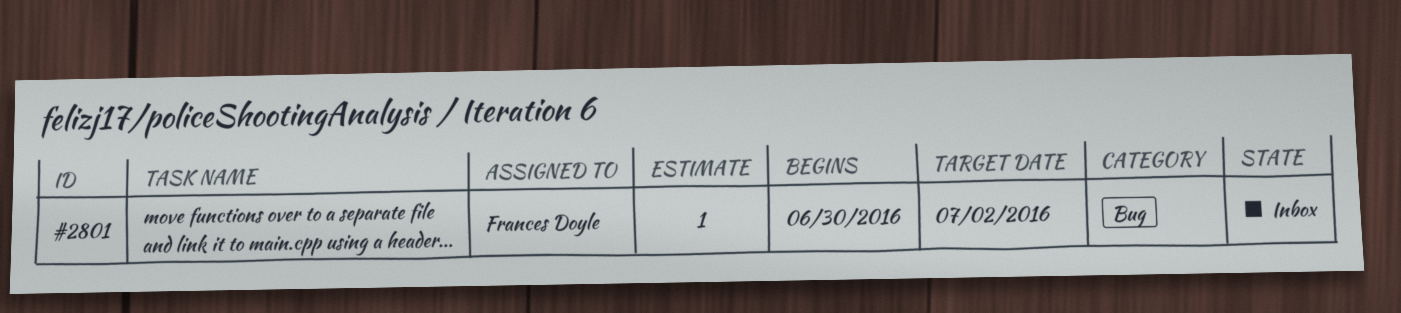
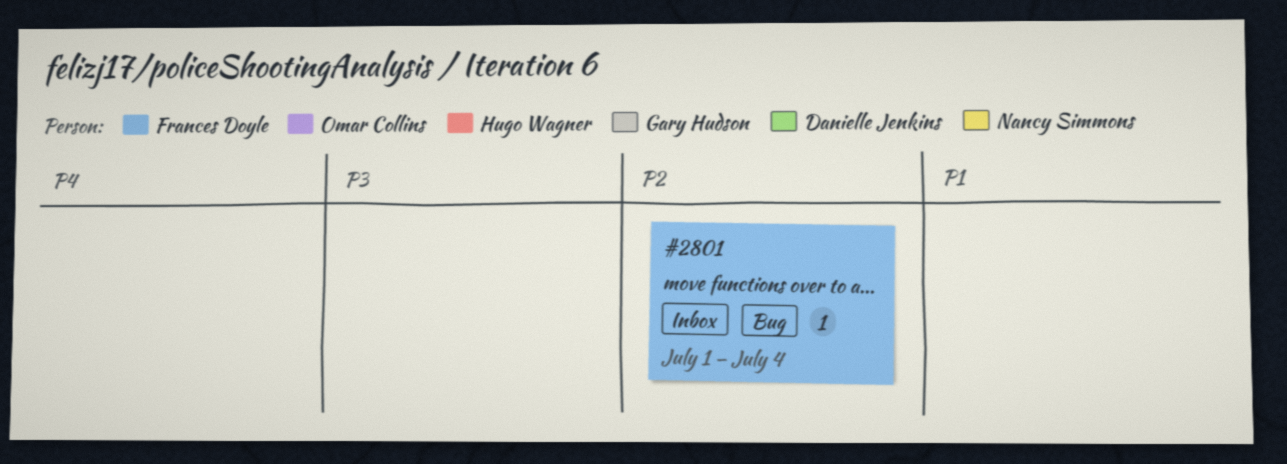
#2801, start: Jun 30 -> Jul 1
#2801, due: Jul 2 -> Jul 4

